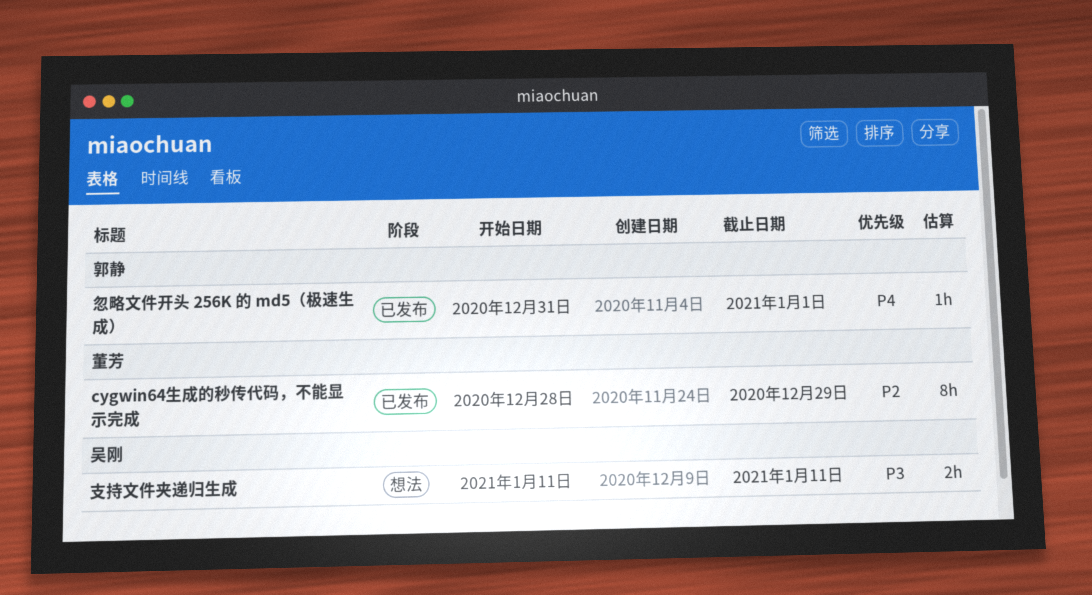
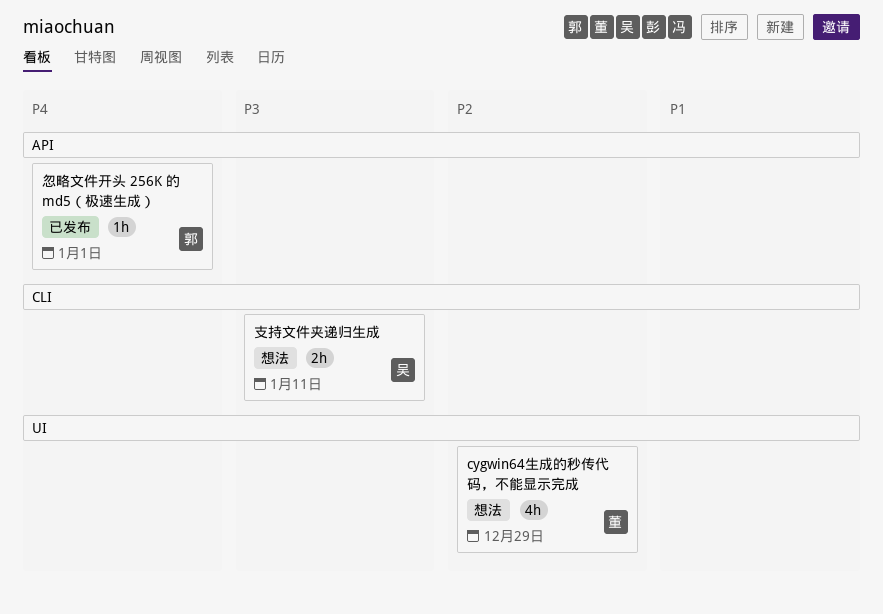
cygwin64生成的秒传代码，不能显示完成, status: 已发布 -> 想法
cygwin64生成的秒传代码，不能显示完成, estimate: 8h -> 4h

